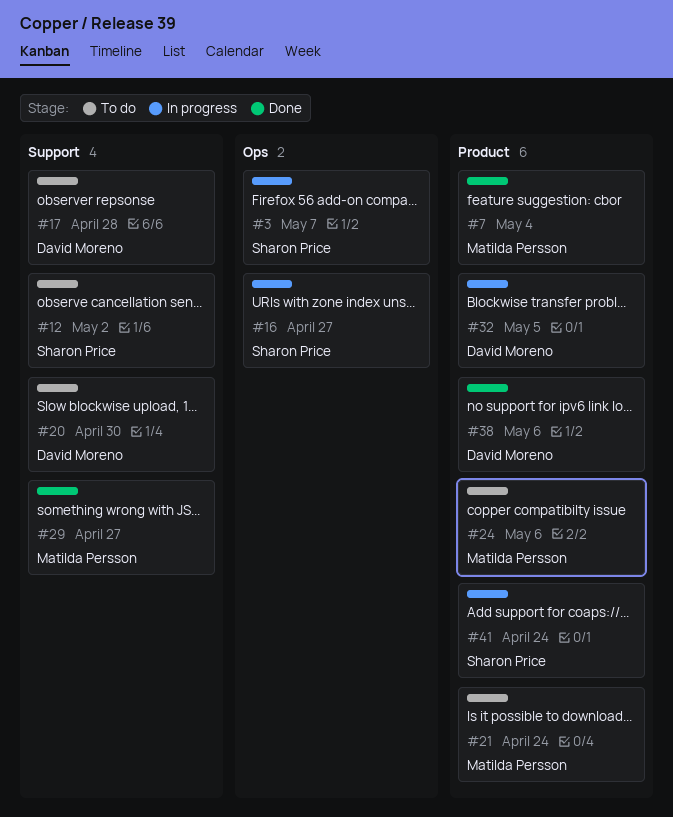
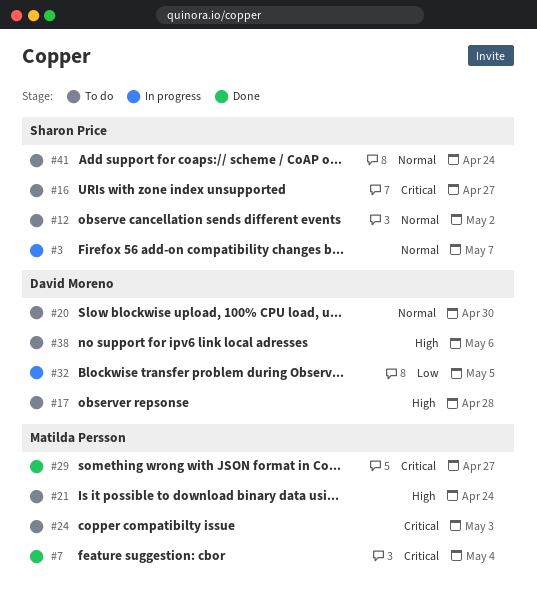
#16, status: In progress -> To do
#24, due: May 6 -> May 3
#38, status: Done -> To do
#41, status: In progress -> To do

